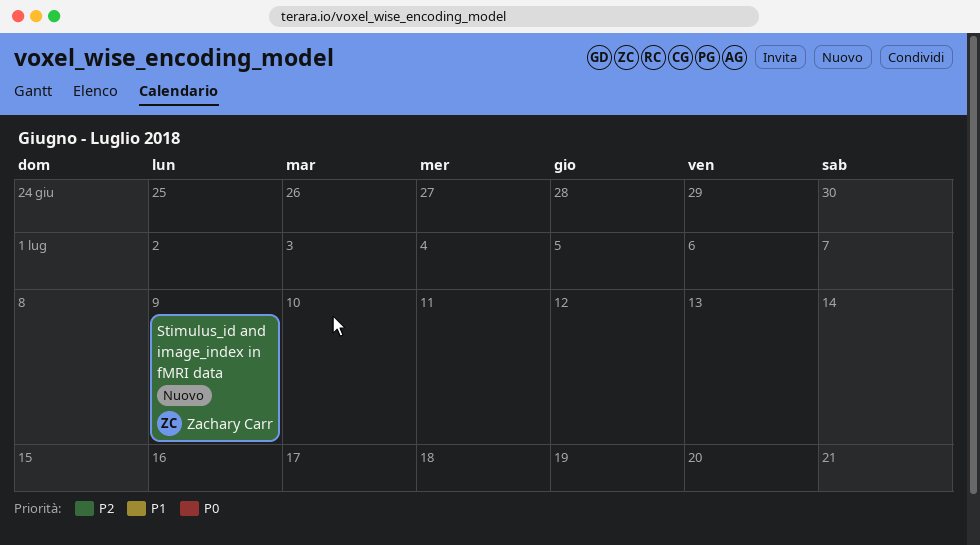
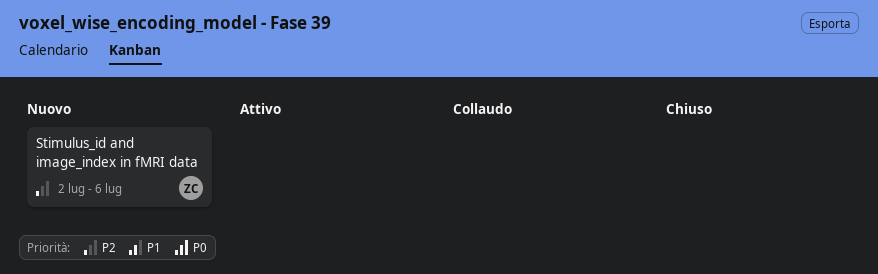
Stimulus_id and image_index in fMRI data, due: Jul 9 -> Jul 6

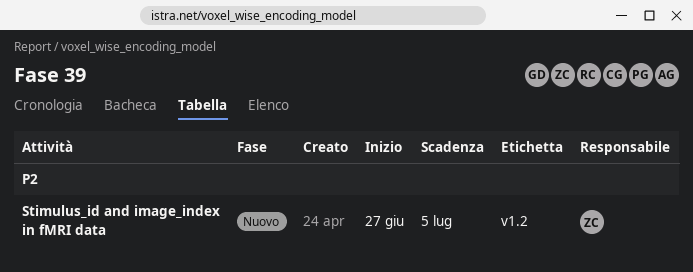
Stimulus_id and image_index in fMRI data, start: Jul 2 -> Jun 27
Stimulus_id and image_index in fMRI data, due: Jul 6 -> Jul 5

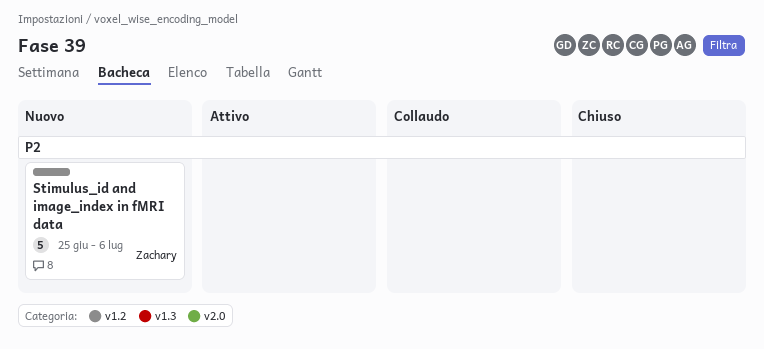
Stimulus_id and image_index in fMRI data, start: Jun 27 -> Jun 25
Stimulus_id and image_index in fMRI data, due: Jul 5 -> Jul 6

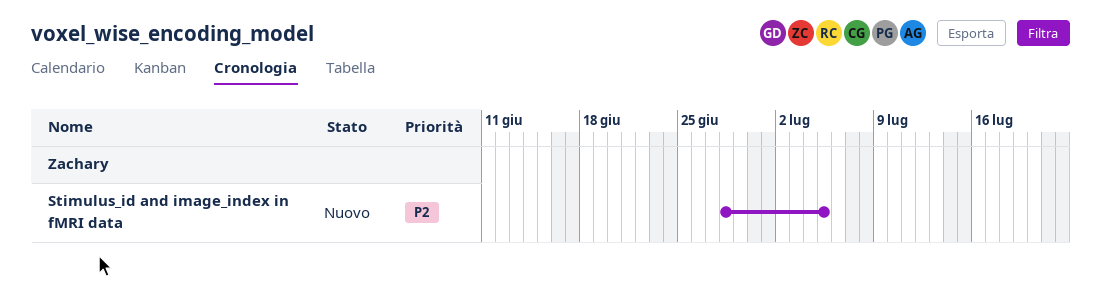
Stimulus_id and image_index in fMRI data, start: Jun 25 -> Jun 28
Stimulus_id and image_index in fMRI data, due: Jul 6 -> Jul 5

